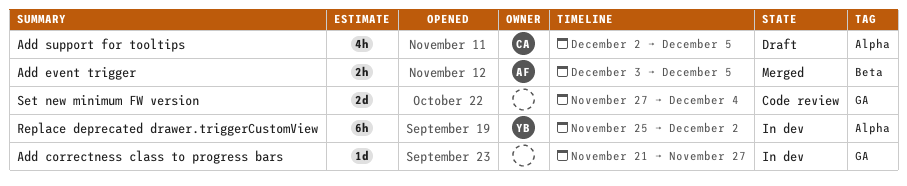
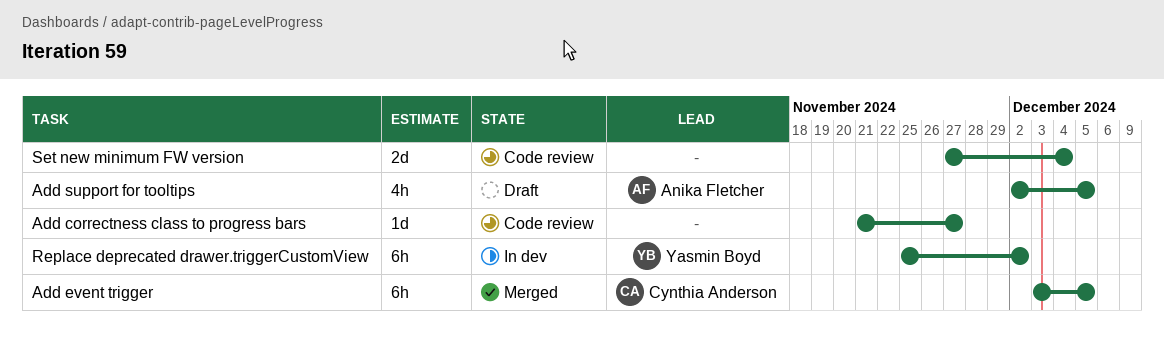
Add correctness class to progress bars, status: In dev -> Code review
Add event trigger, owner: Anika Fletcher -> Cynthia Anderson
Add event trigger, estimate: 2h -> 6h
Add support for tooltips, owner: Cynthia Anderson -> Anika Fletcher

